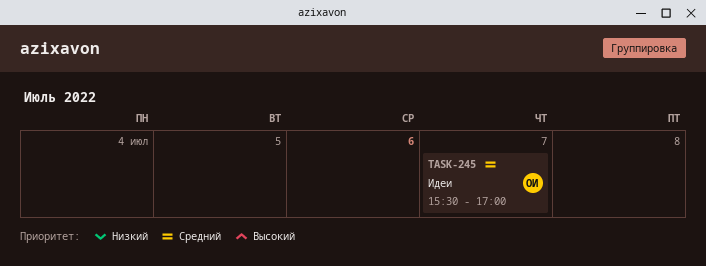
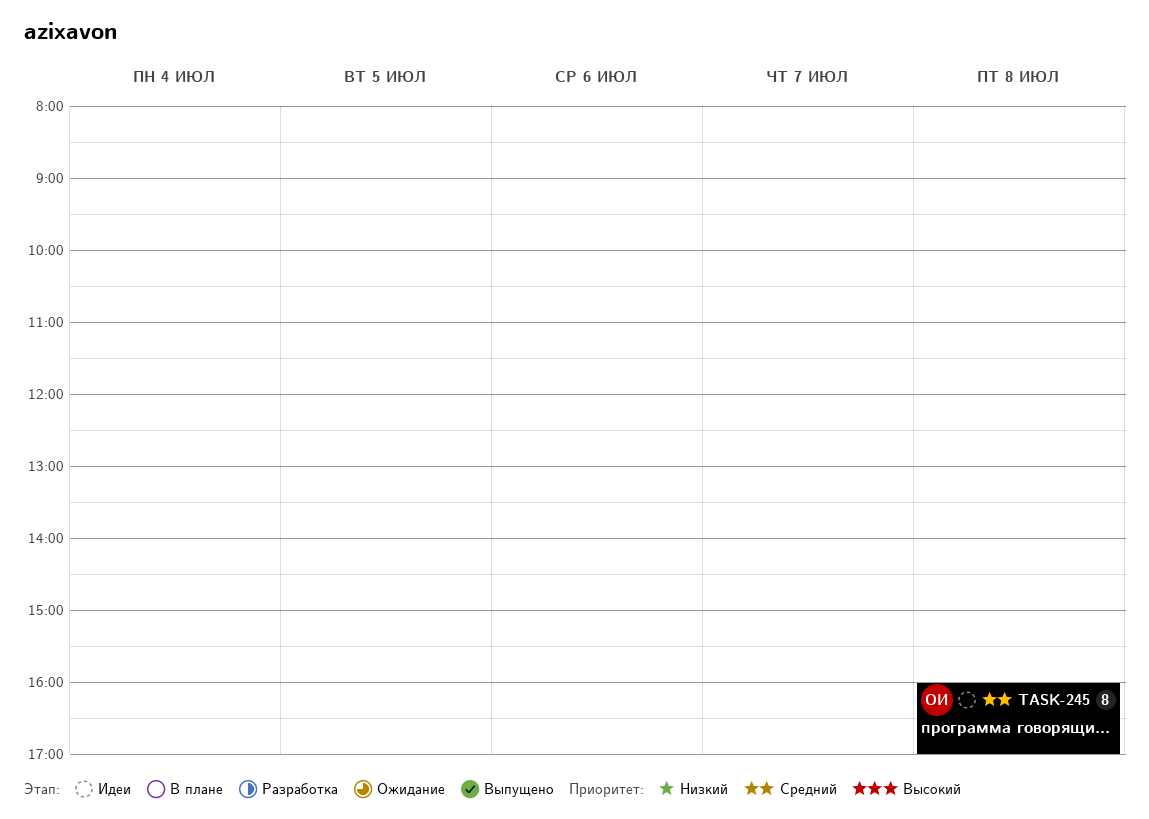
TASK-245, day: Jul 7 -> Jul 8
TASK-245, begins: 15:30 -> 16:00

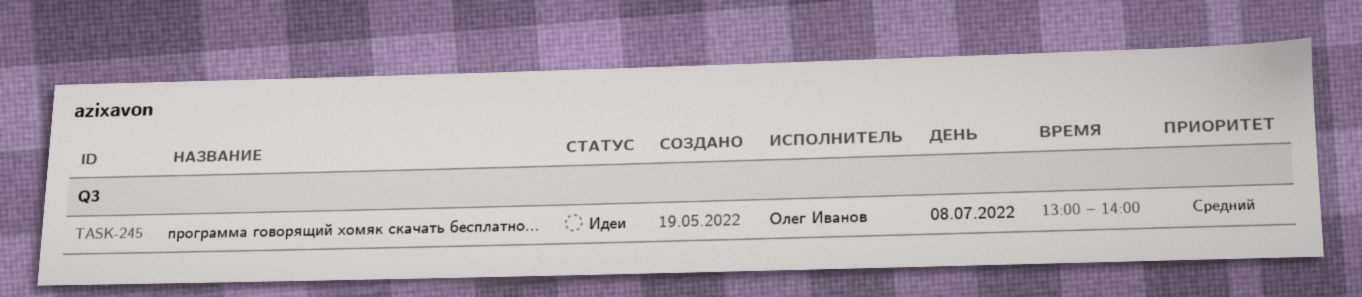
TASK-245, begins: 16:00 -> 13:00
TASK-245, ends: 17:00 -> 14:00

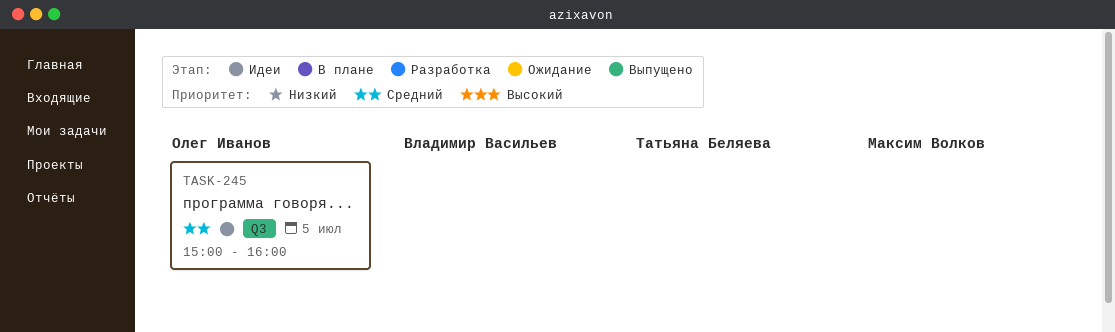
TASK-245, day: Jul 8 -> Jul 5
TASK-245, begins: 13:00 -> 15:00
TASK-245, ends: 14:00 -> 16:00

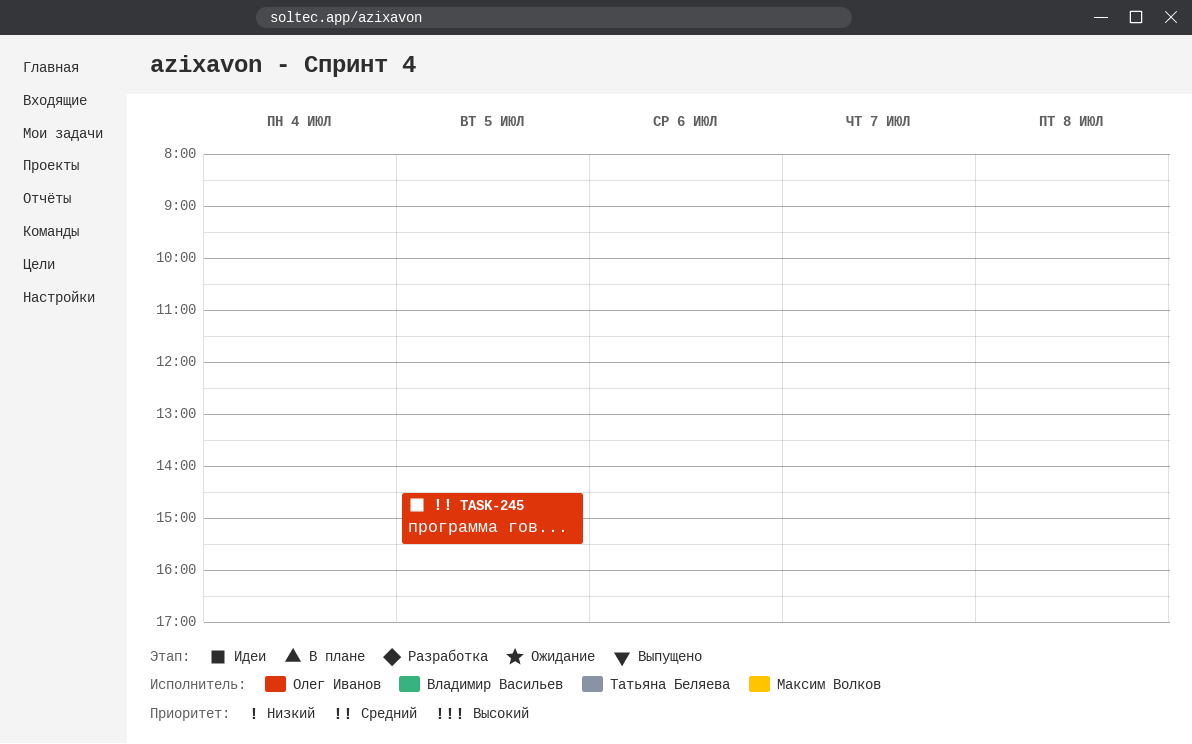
TASK-245, begins: 15:00 -> 14:30
TASK-245, ends: 16:00 -> 15:30

